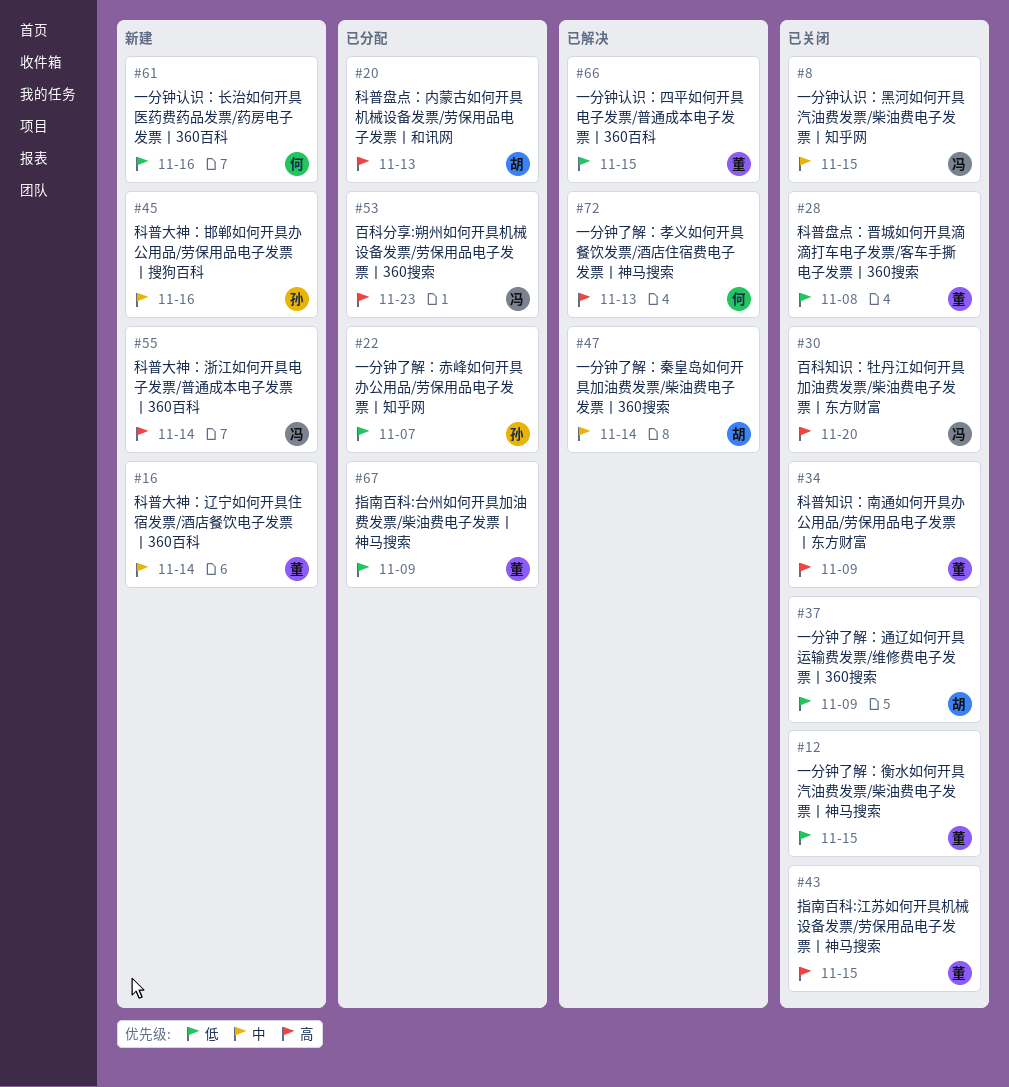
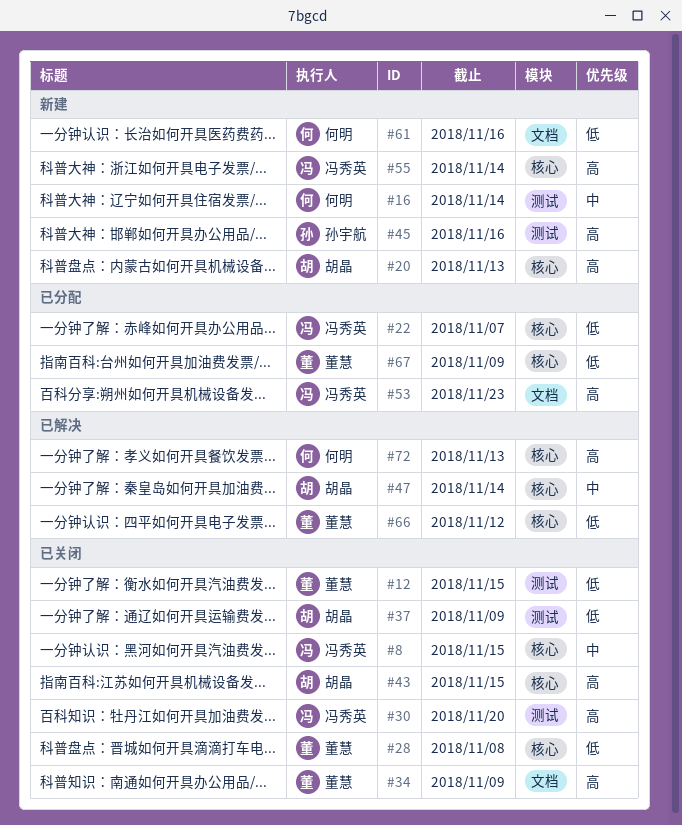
#16, owner: 董慧 -> 何明
#20, status: 已分配 -> 新建
#22, owner: 孙宇航 -> 冯秀英
#43, owner: 董慧 -> 胡晶
#45, priority: 中 -> 高
#66, due: Nov 15 -> Nov 12

